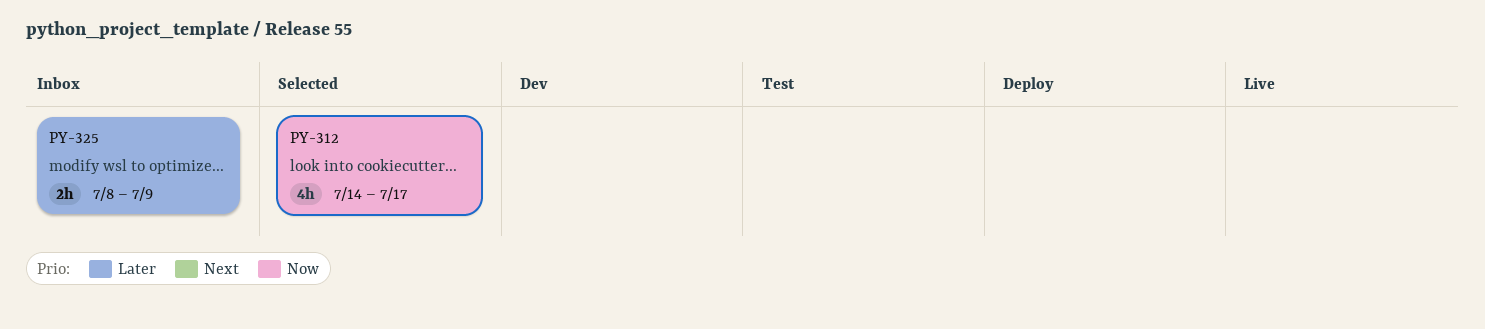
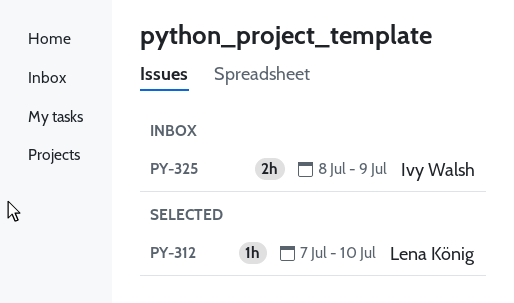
PY-312, estimate: 4h -> 1h
PY-312, start: Jul 14 -> Jul 7
PY-312, due: Jul 17 -> Jul 10

